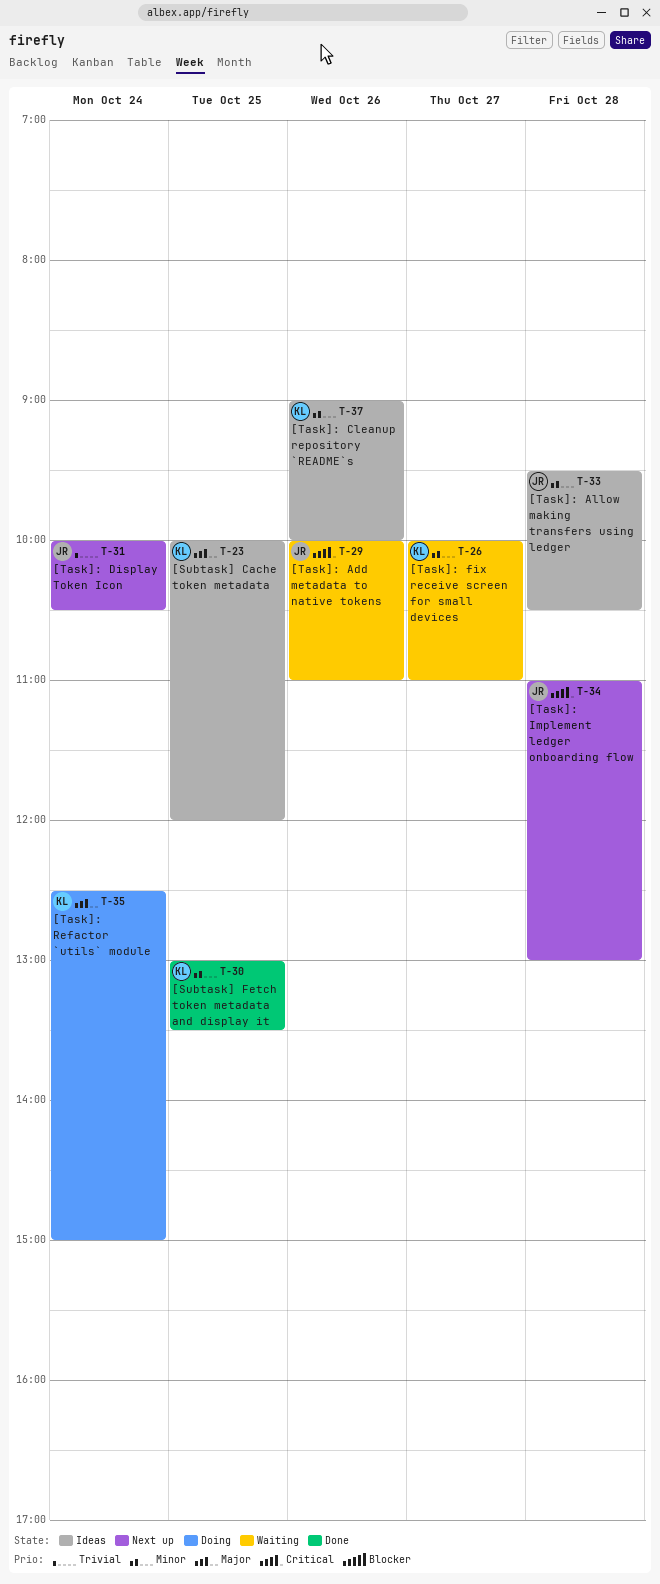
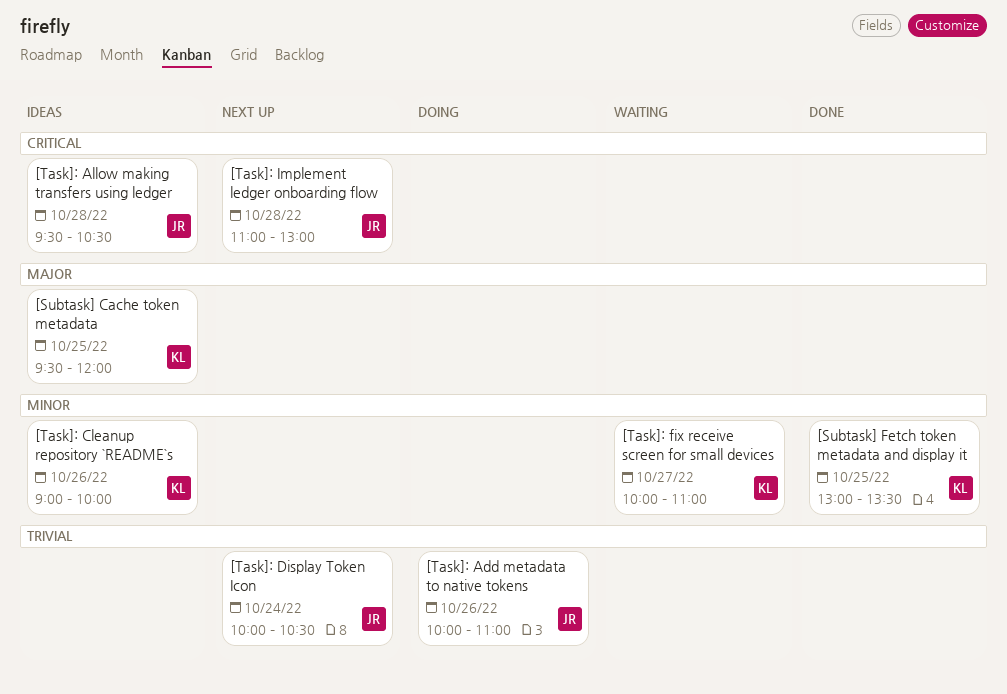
[Subtask] Cache token metadata, begins: 10:00 -> 09:30
[Task]: Add metadata to native tokens, status: Waiting -> Doing
[Task]: Add metadata to native tokens, priority: Critical -> Trivial
[Task]: Allow making transfers using ledger, priority: Minor -> Critical
[Task]: Refactor `utils` module: present -> none

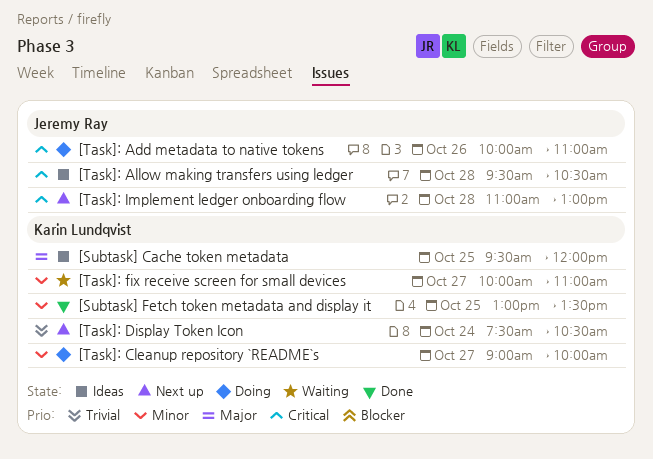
[Task]: Add metadata to native tokens, priority: Trivial -> Critical
[Task]: Cleanup repository `README`s, status: Ideas -> Doing
[Task]: Cleanup repository `README`s, day: Oct 26 -> Oct 27
[Task]: Display Token Icon, owner: Jeremy Ray -> Karin Lundqvist
[Task]: Display Token Icon, begins: 10:00 -> 07:30

